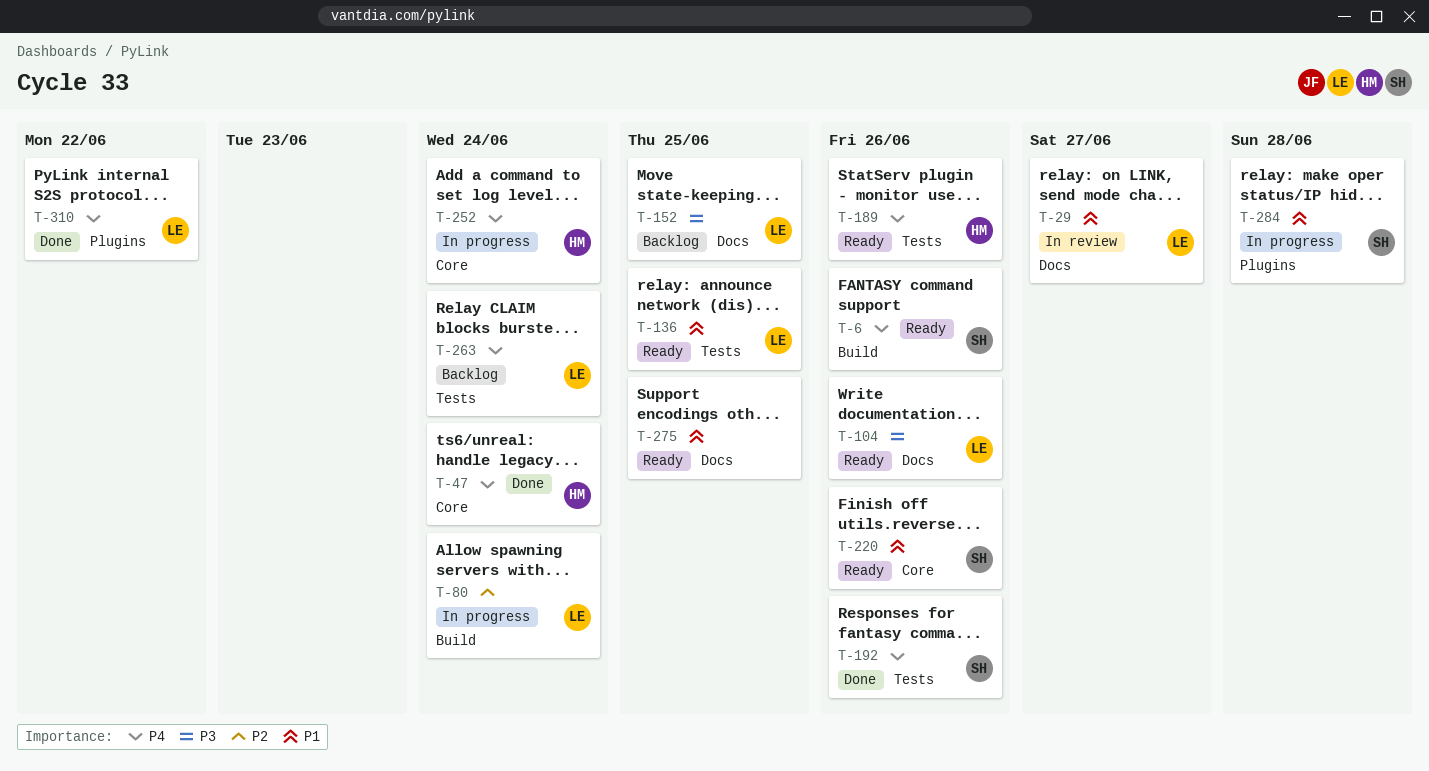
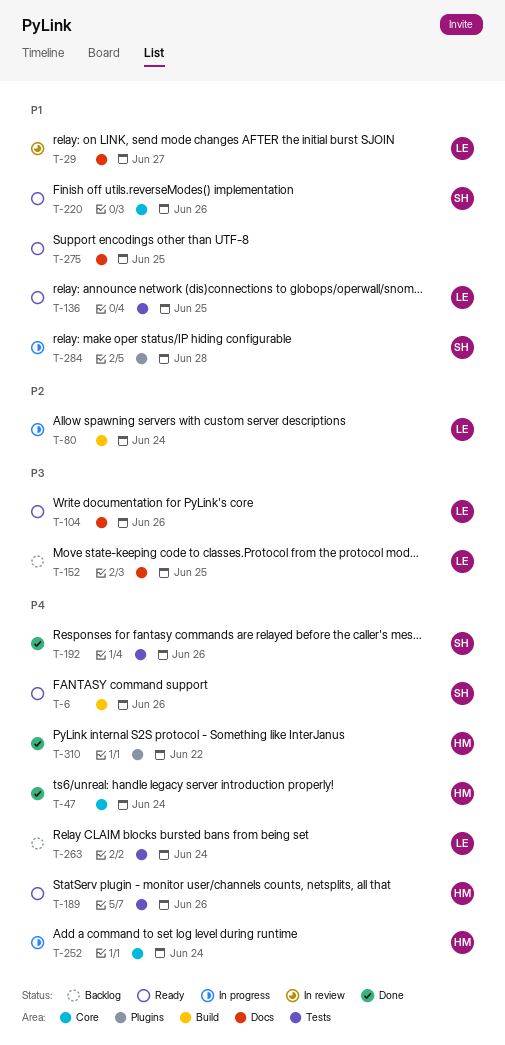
T-310, owner: LE -> HM

